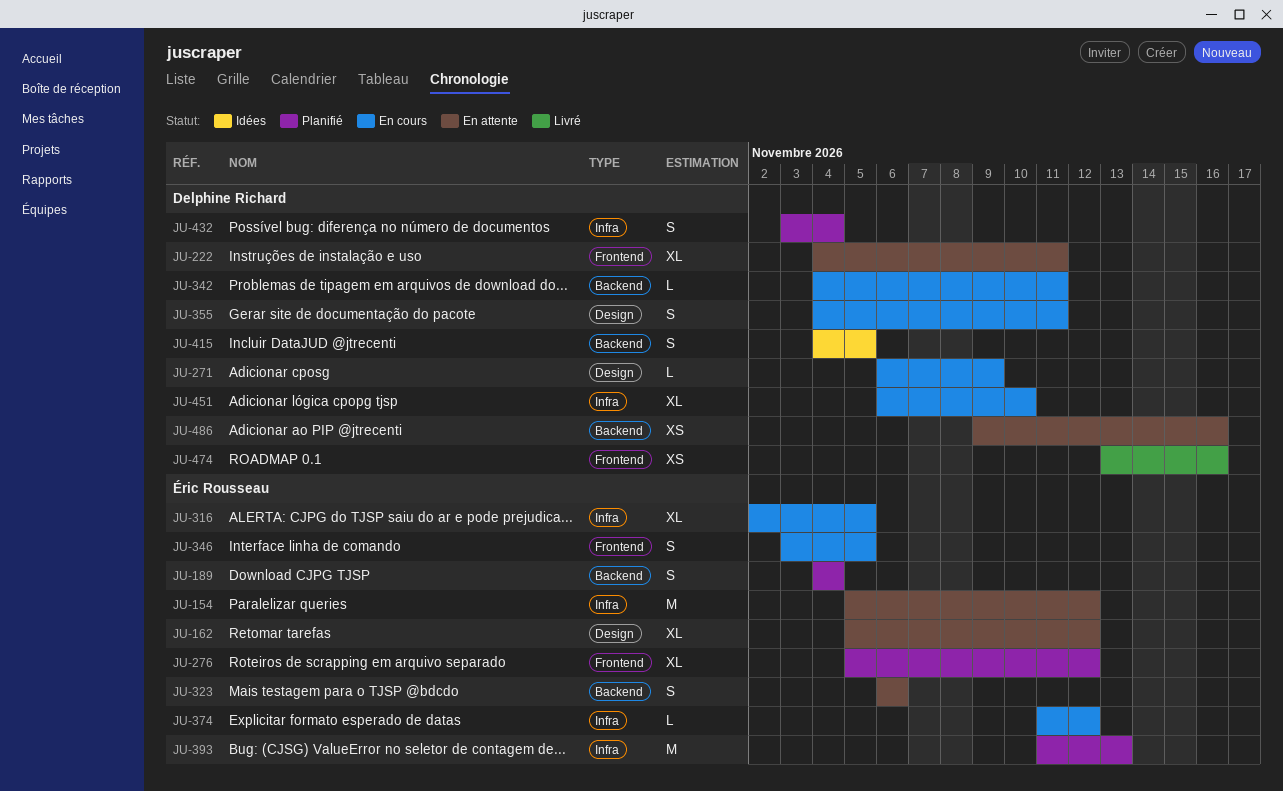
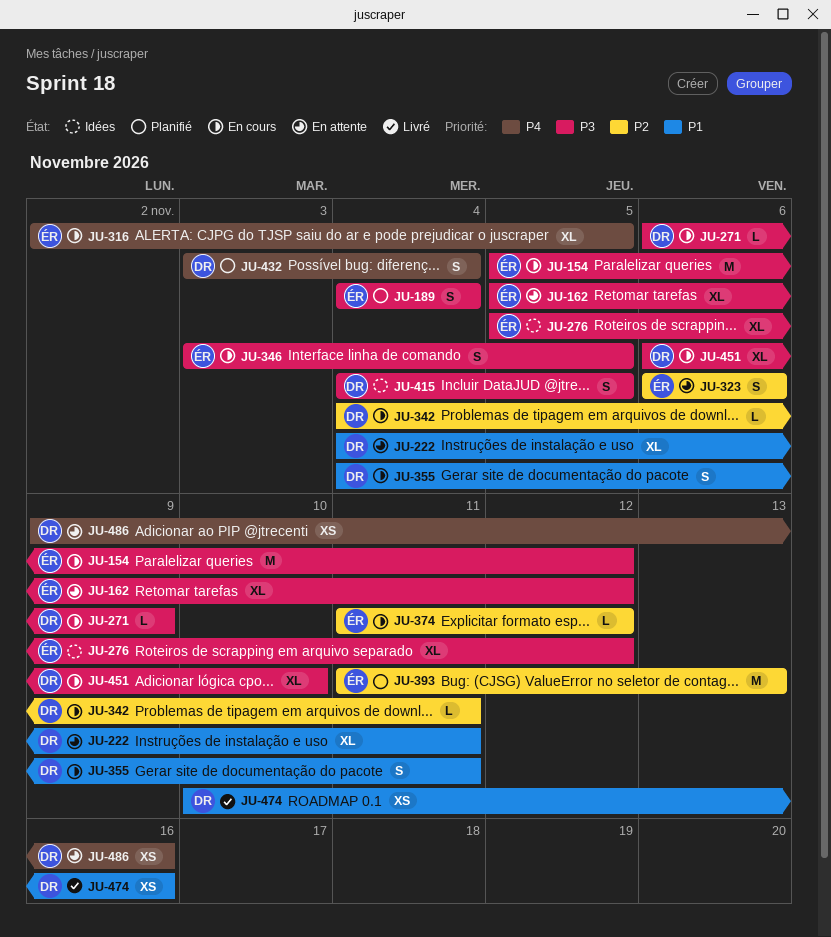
JU-154, status: En attente -> En cours
JU-276, status: Planifié -> Idées
JU-474, start: Nov 13 -> Nov 10

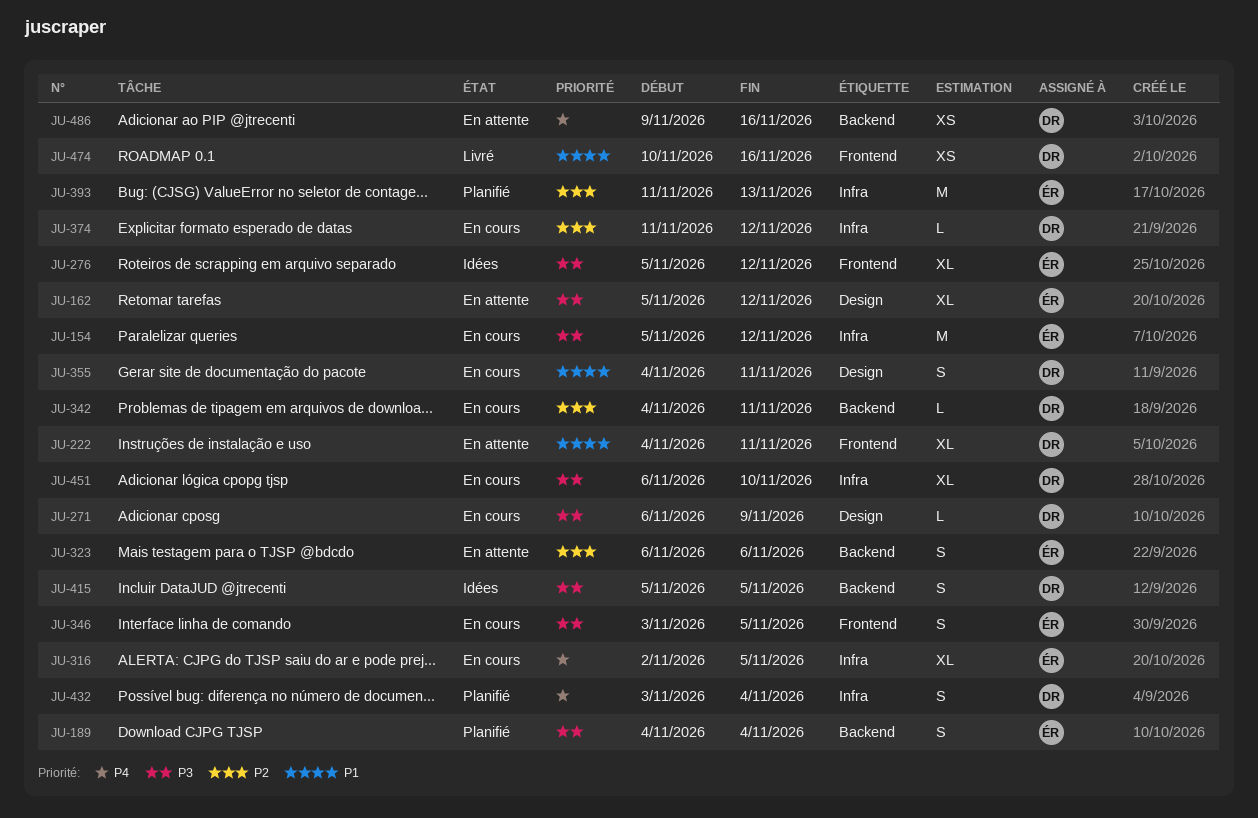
JU-374, owner: ÉR -> DR
JU-415, start: Nov 4 -> Nov 5

